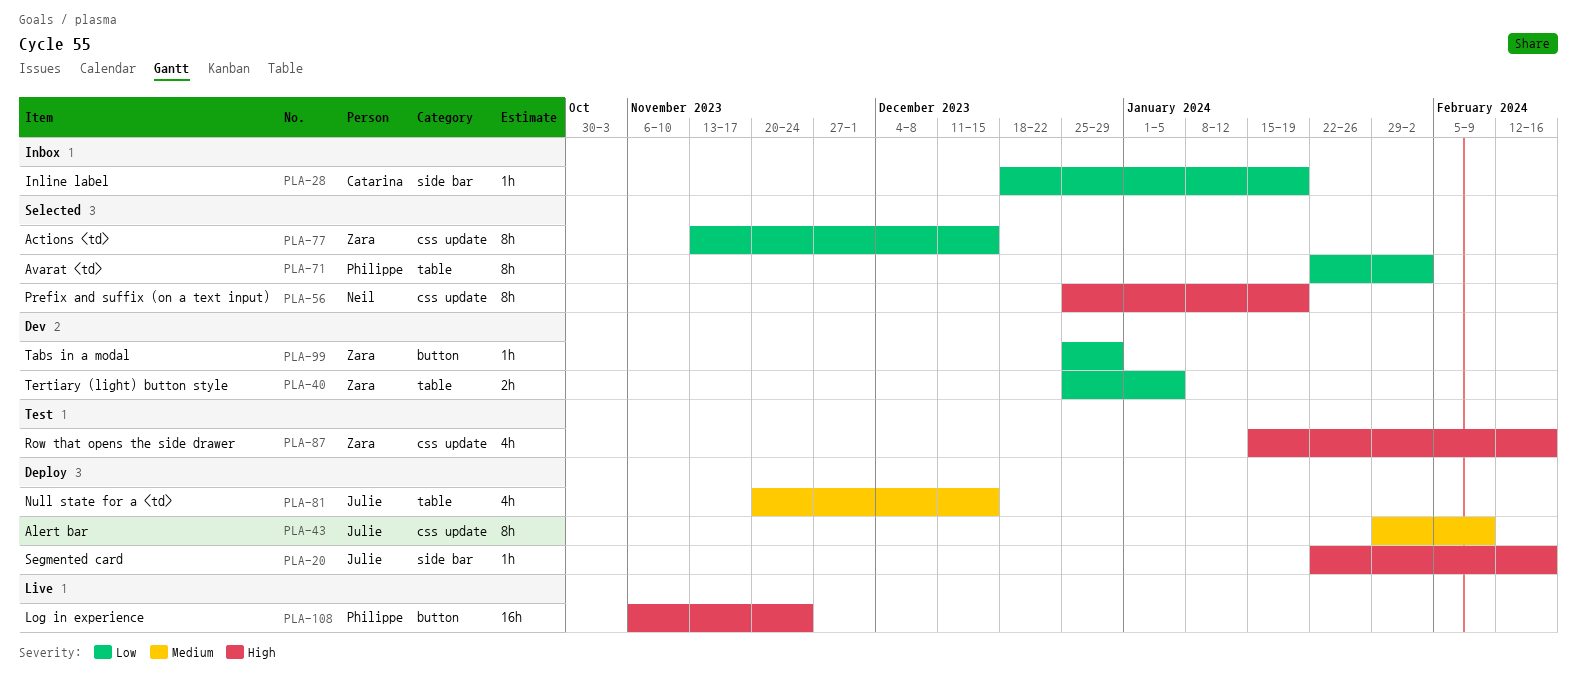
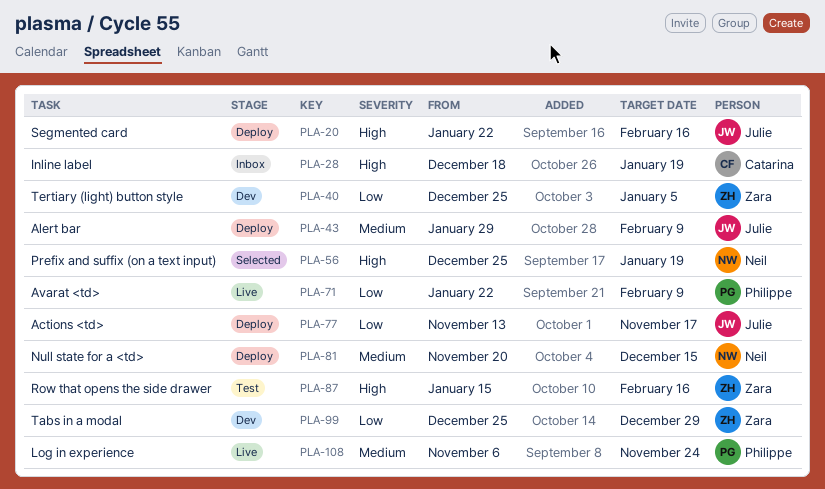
PLA-28, priority: Low -> High
PLA-71, status: Selected -> Live
PLA-71, due: Feb 2 -> Feb 9
PLA-77, status: Selected -> Deploy
PLA-77, owner: Zara -> Julie
PLA-77, due: Dec 15 -> Nov 17
PLA-81, owner: Julie -> Neil
PLA-108, priority: High -> Medium

